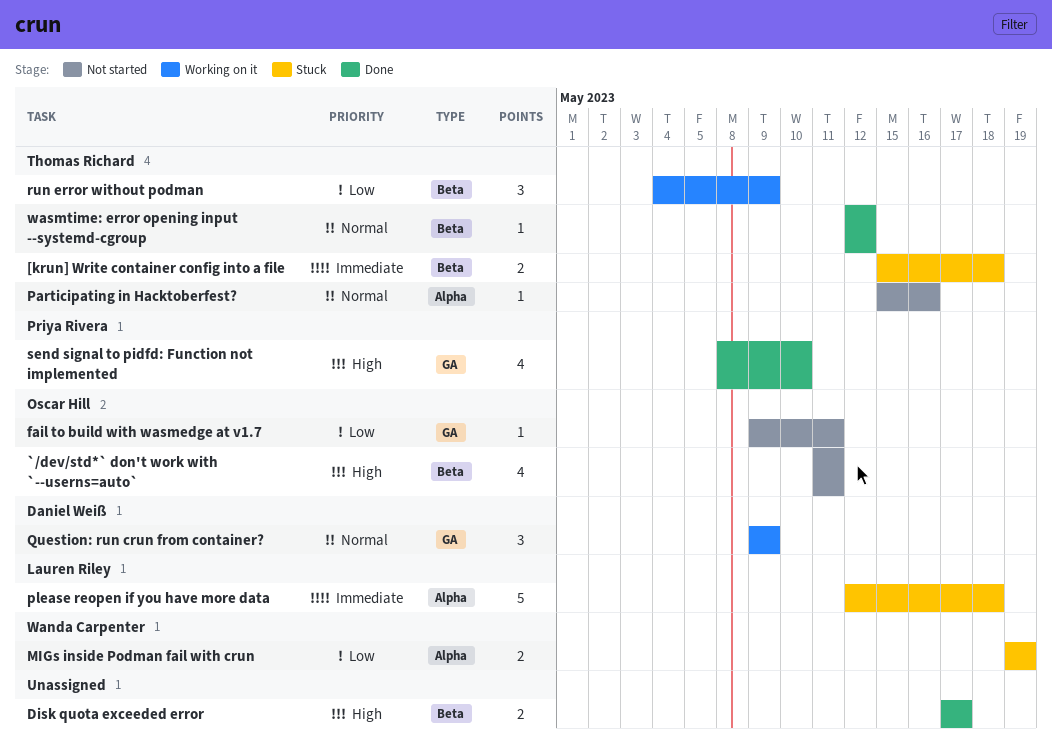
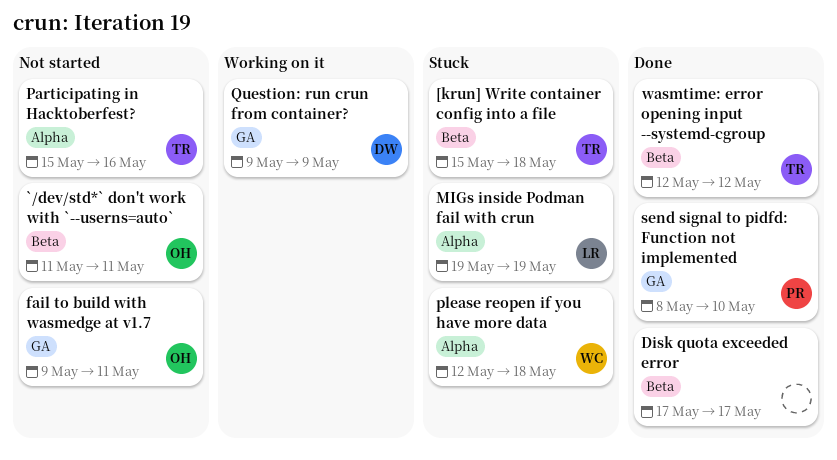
MIGs inside Podman fail with crun, owner: Wanda Carpenter -> Lauren Riley
please reopen if you have more data, owner: Lauren Riley -> Wanda Carpenter
run error without podman: present -> none

